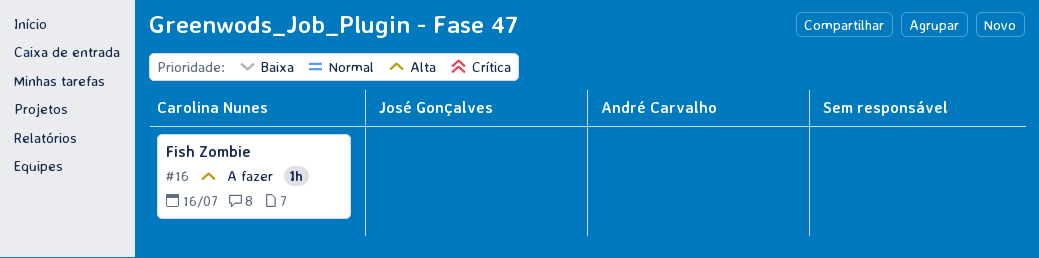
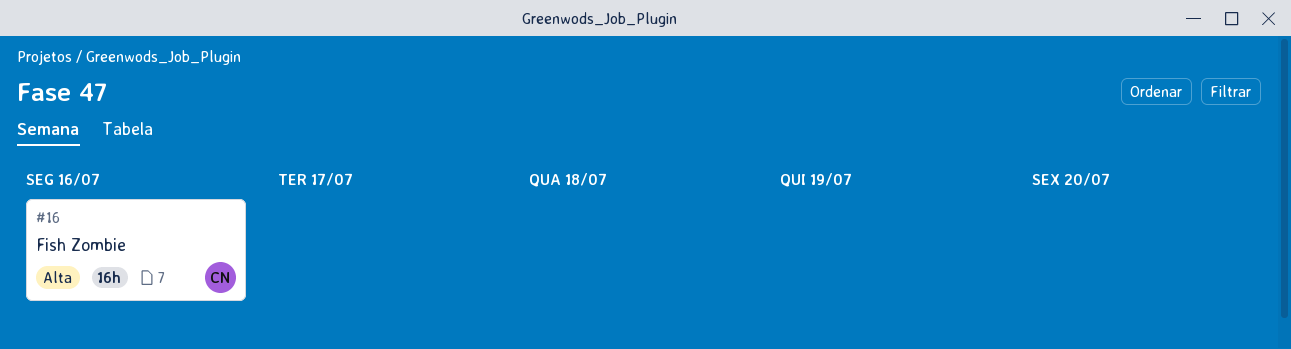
#16, estimate: 1h -> 16h

